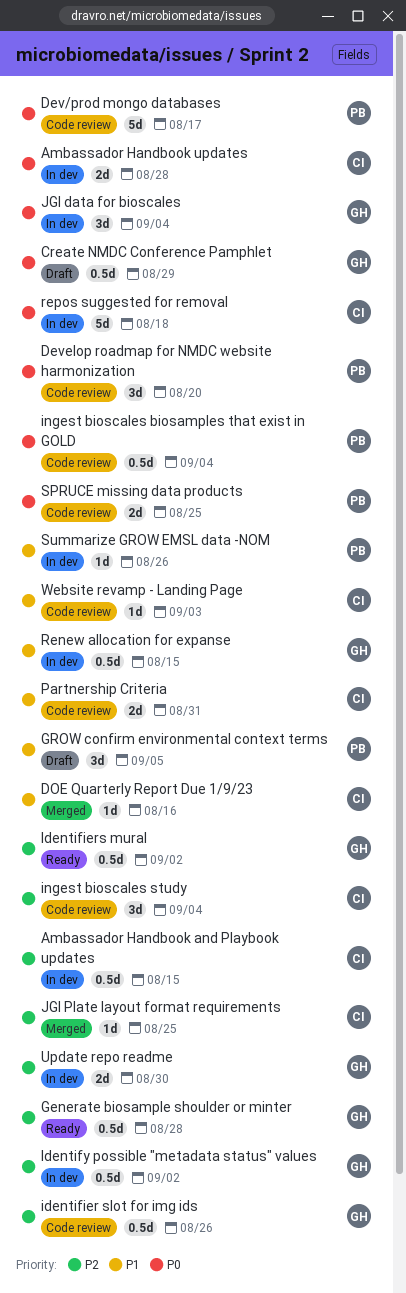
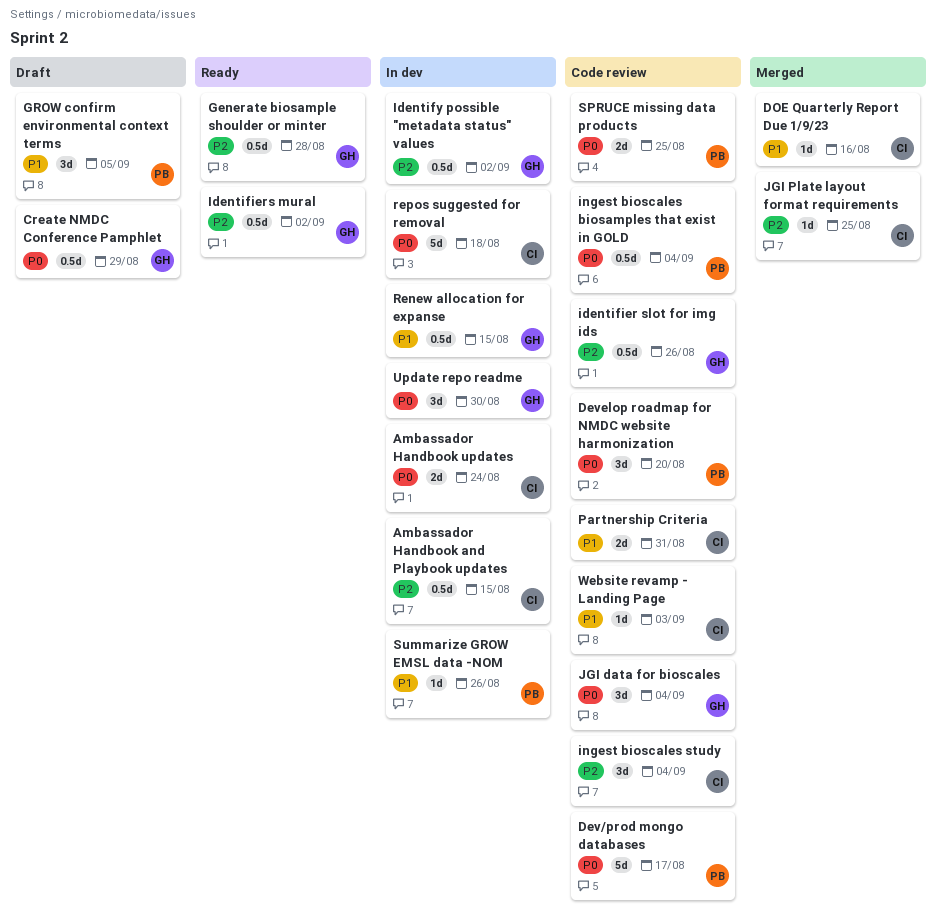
Ambassador Handbook updates, due: Aug 28 -> Aug 24
JGI data for bioscales, status: In dev -> Code review
Update repo readme, priority: P2 -> P0
Update repo readme, estimate: 2d -> 3d

